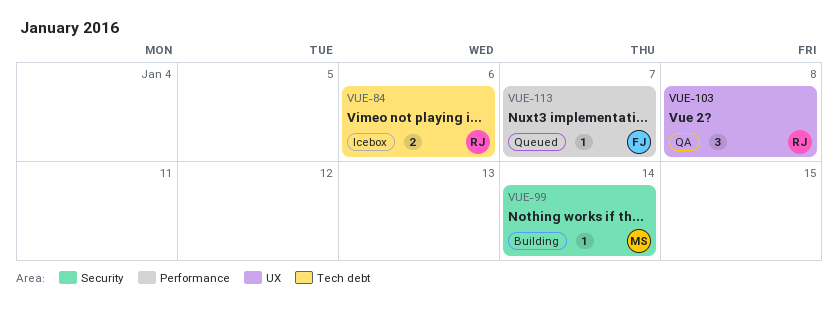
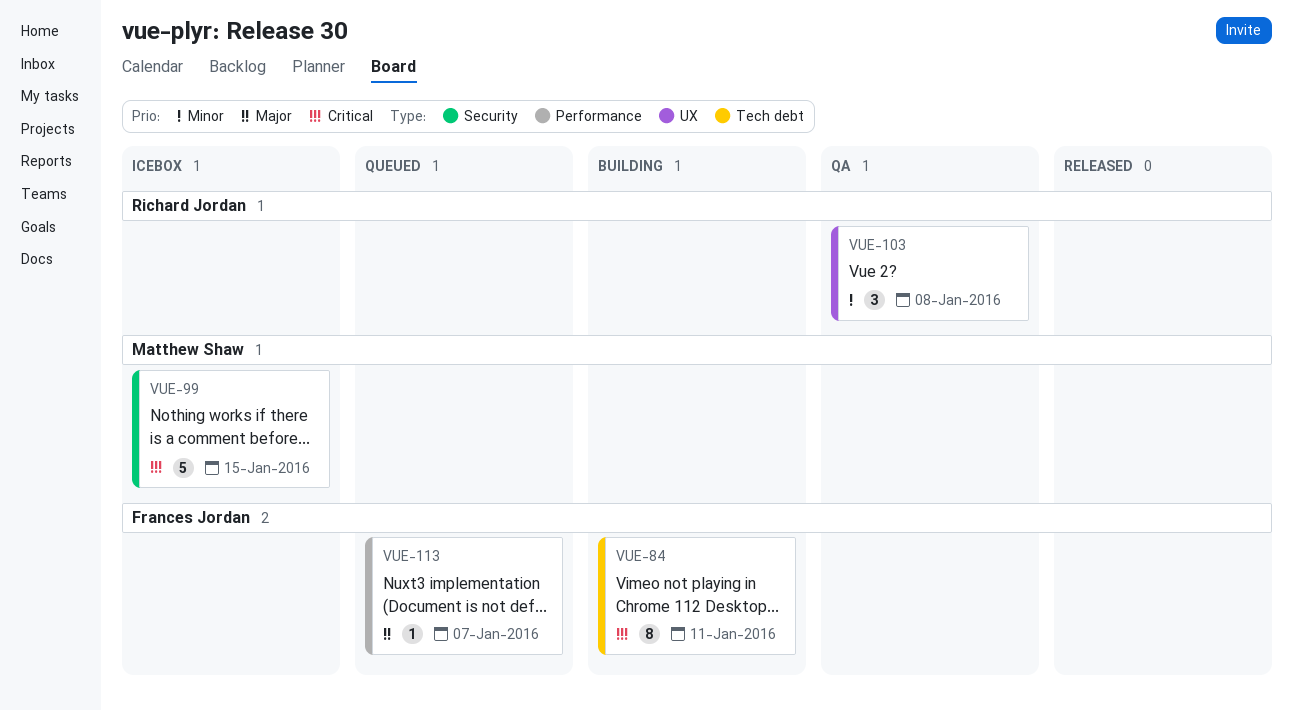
VUE-84, status: Icebox -> Building
VUE-84, owner: Richard Jordan -> Frances Jordan
VUE-84, estimate: 2 -> 8
VUE-84, due: Jan 6 -> Jan 11
VUE-99, status: Building -> Icebox
VUE-99, estimate: 1 -> 5
VUE-99, due: Jan 14 -> Jan 15

